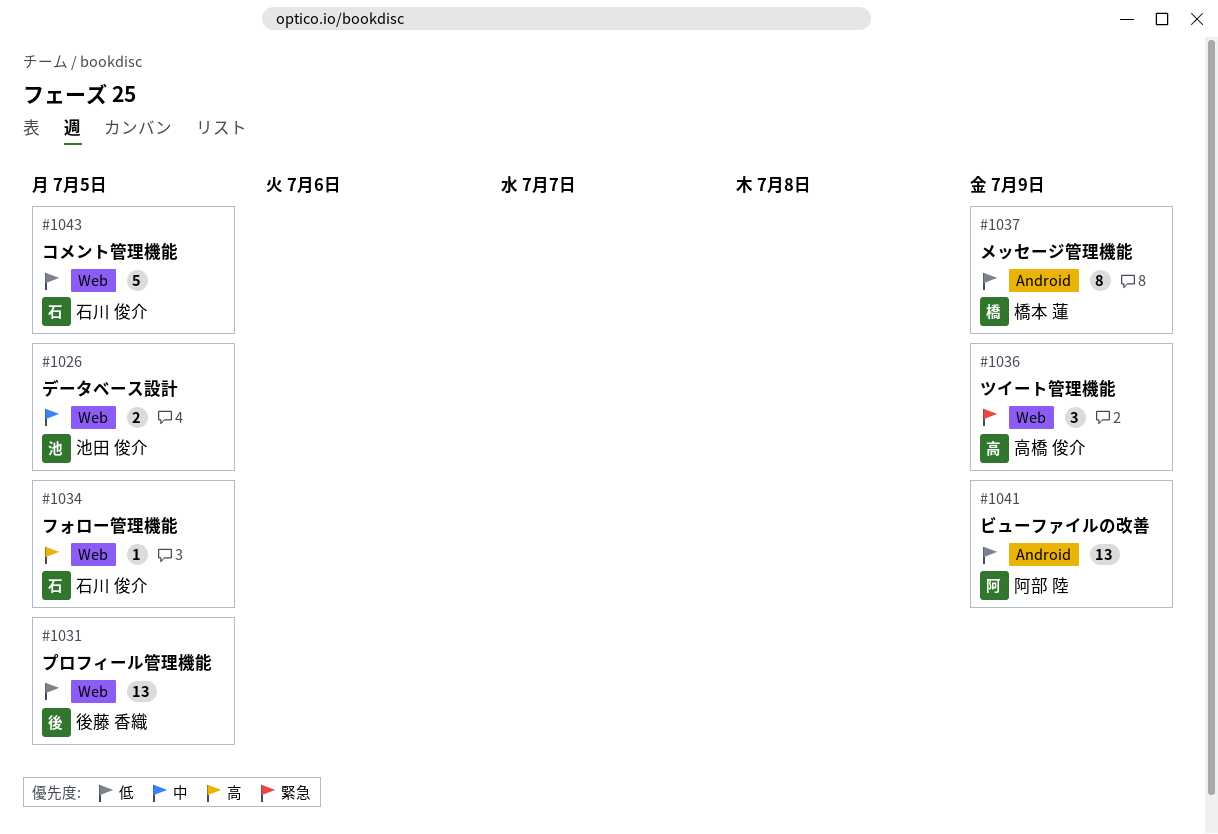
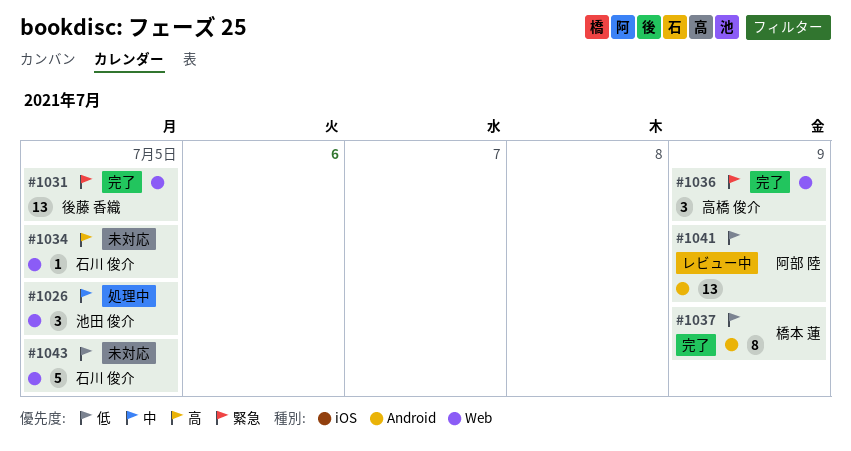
#1026, estimate: 2 -> 3
#1031, priority: 低 -> 緊急

